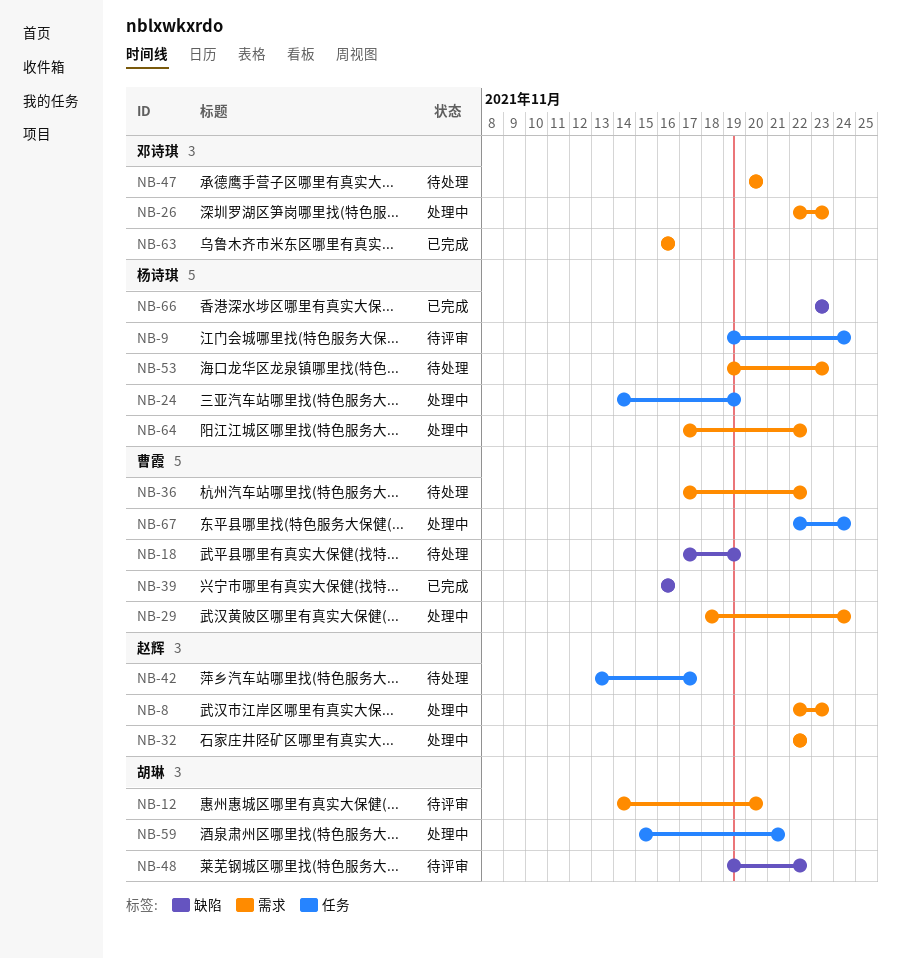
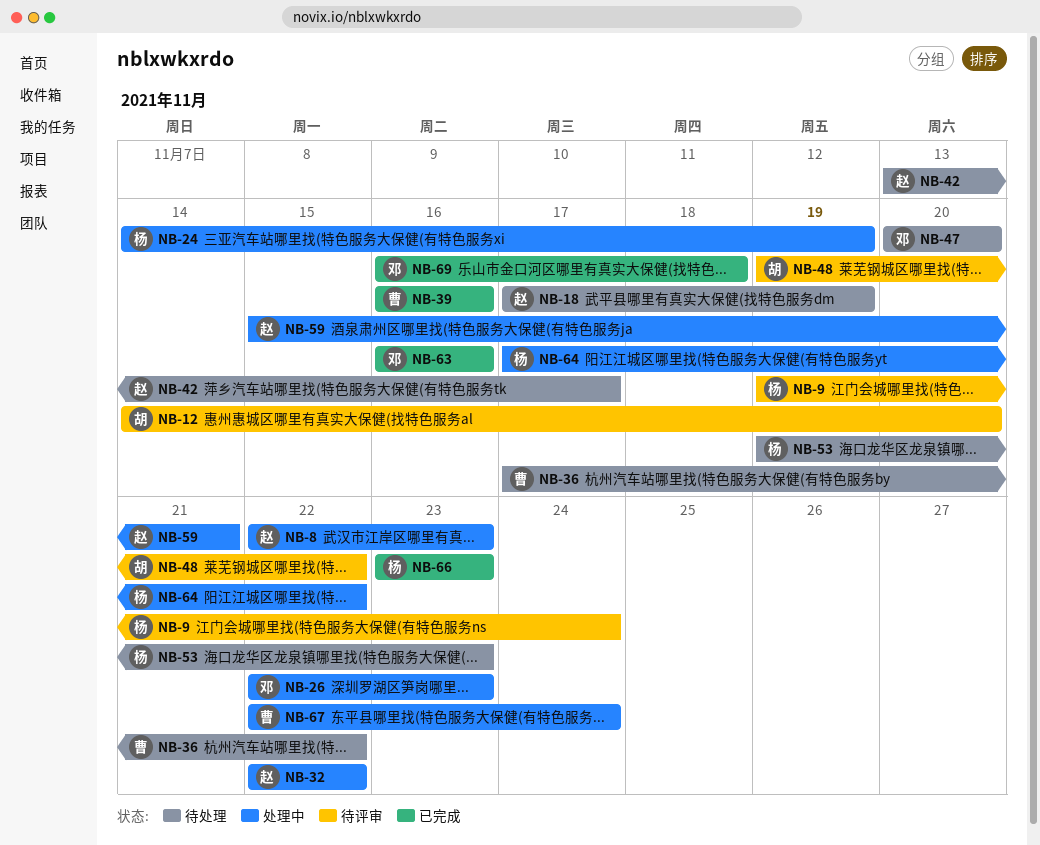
NB-18, owner: 曹霞 -> 赵辉
NB-29: present -> none
NB-59, owner: 胡琳 -> 赵辉
NB-69: none -> present

